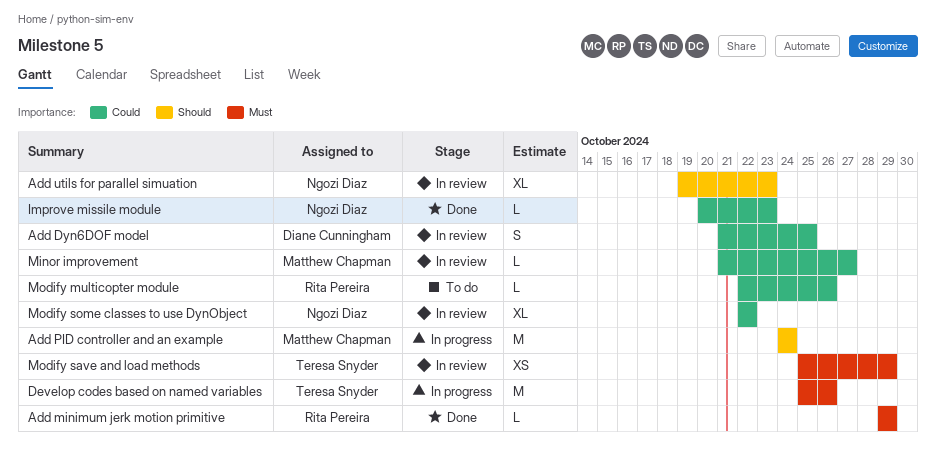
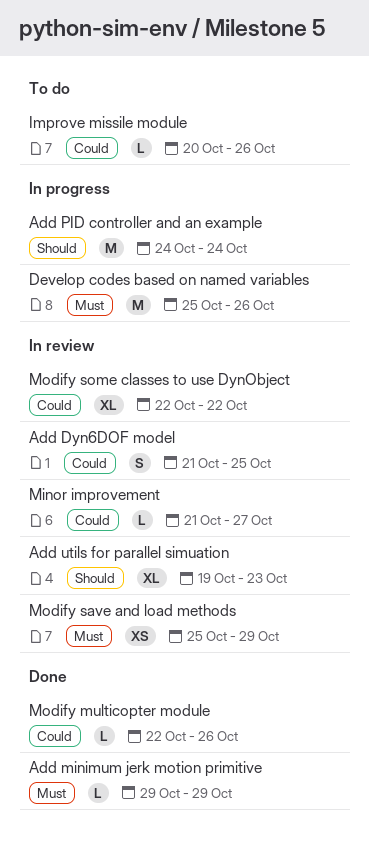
Improve missile module, status: Done -> To do
Improve missile module, due: Oct 23 -> Oct 26
Modify multicopter module, status: To do -> Done

